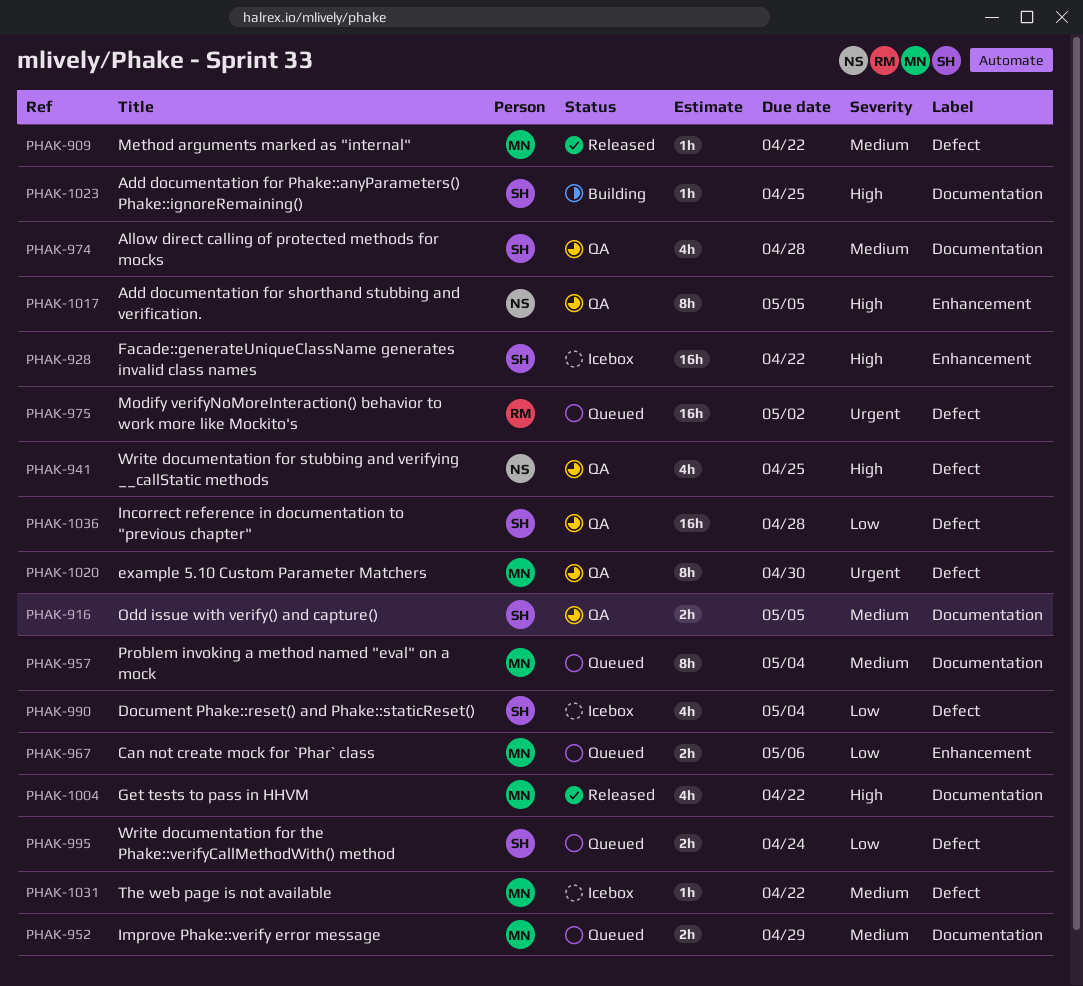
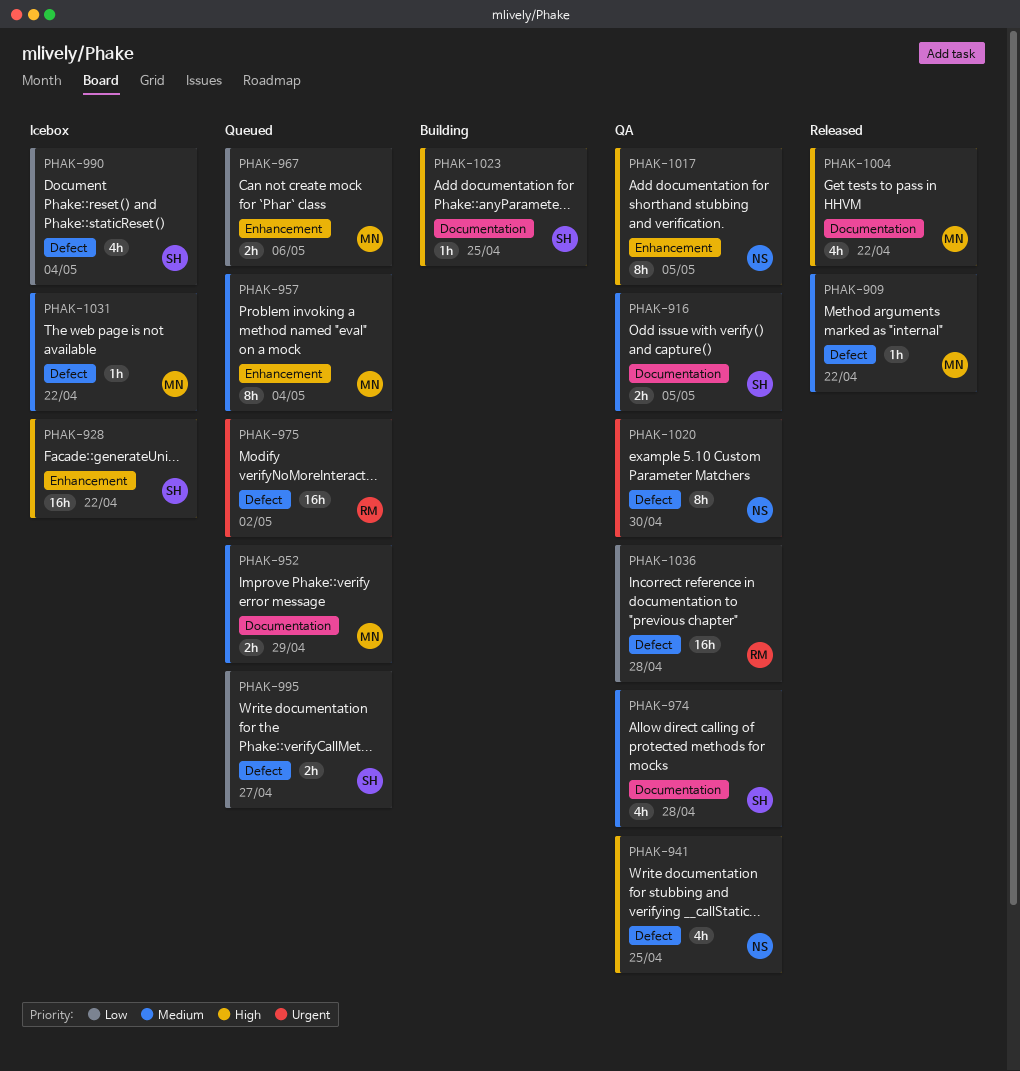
PHAK-957, label: Documentation -> Enhancement
PHAK-995, due: Apr 24 -> Apr 27
PHAK-1020, owner: MN -> NS
PHAK-1036, owner: SH -> RM

